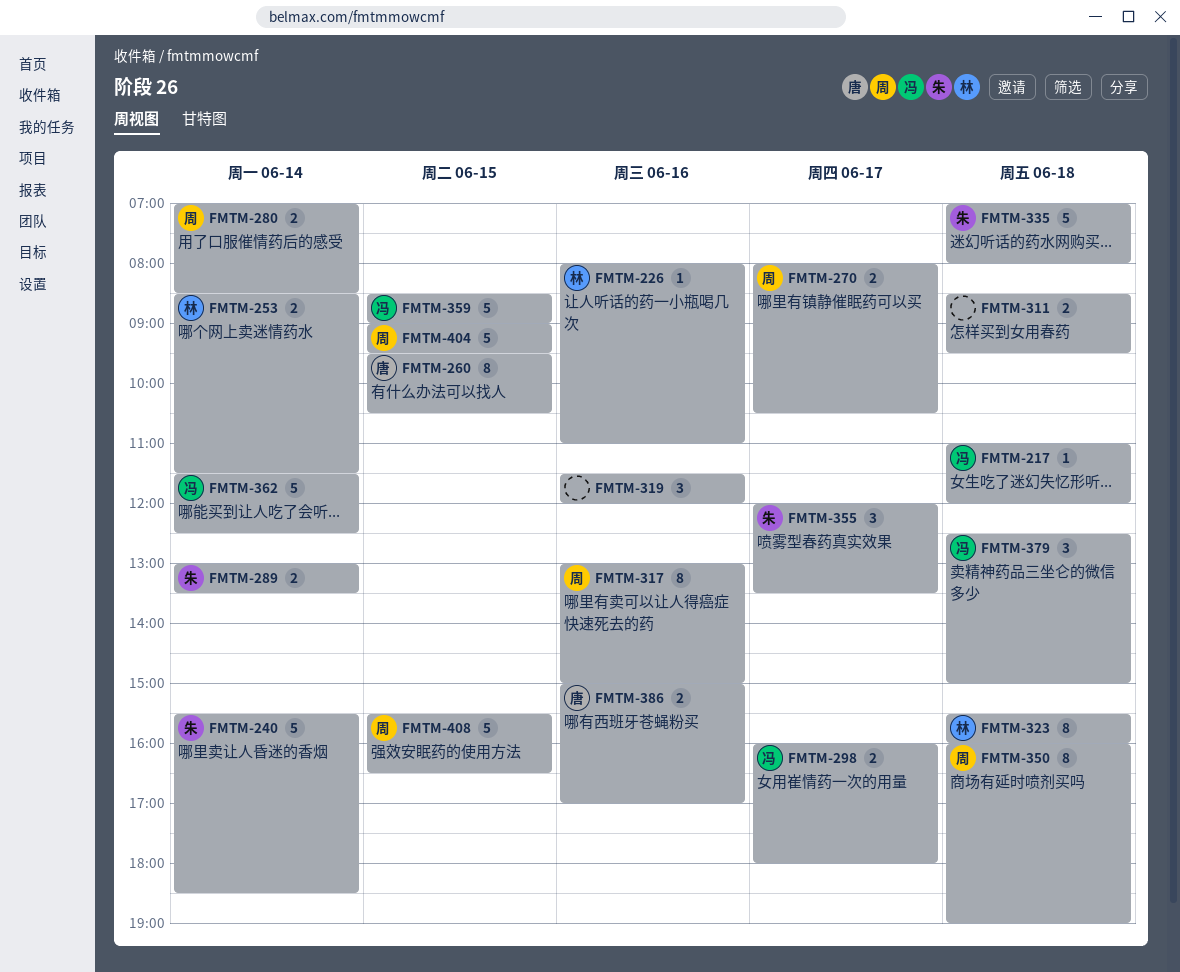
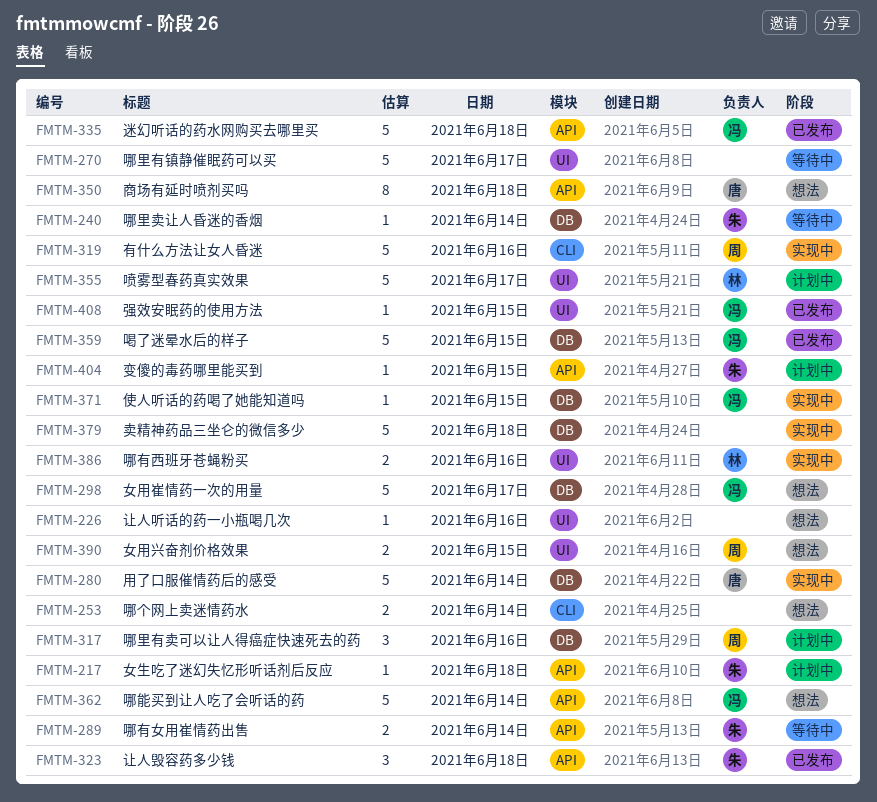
FMTM-217, owner: 冯 -> 朱
FMTM-226, owner: 林 -> none
FMTM-240, estimate: 5 -> 1
FMTM-253, owner: 林 -> none
FMTM-260: present -> none
FMTM-270, owner: 周 -> none
FMTM-270, estimate: 2 -> 5
FMTM-280, owner: 周 -> 唐
FMTM-280, estimate: 2 -> 5
FMTM-298, estimate: 2 -> 5
FMTM-311: present -> none
FMTM-317, estimate: 8 -> 3
FMTM-319, owner: none -> 周
FMTM-319, estimate: 3 -> 5
FMTM-323, owner: 林 -> 朱
FMTM-323, estimate: 8 -> 3
FMTM-335, owner: 朱 -> 冯
FMTM-350, owner: 周 -> 唐
FMTM-355, owner: 朱 -> 林
FMTM-355, estimate: 3 -> 5
FMTM-371: none -> present
FMTM-379, owner: 冯 -> none
FMTM-379, estimate: 3 -> 5
FMTM-386, owner: 唐 -> 林
FMTM-390: none -> present
FMTM-404, owner: 周 -> 朱
FMTM-404, estimate: 5 -> 1
FMTM-408, owner: 周 -> 冯
FMTM-408, estimate: 5 -> 1

